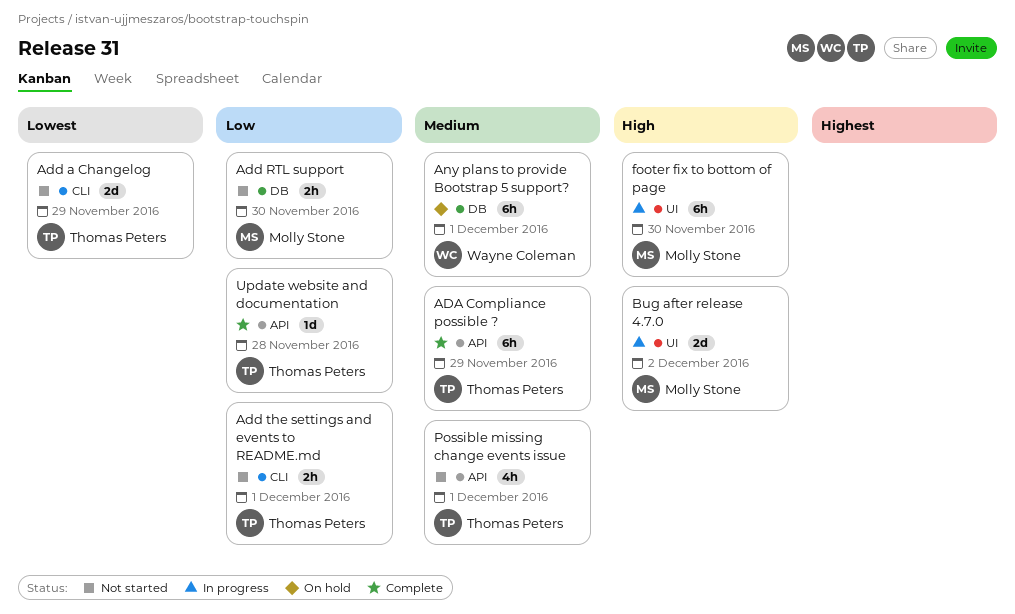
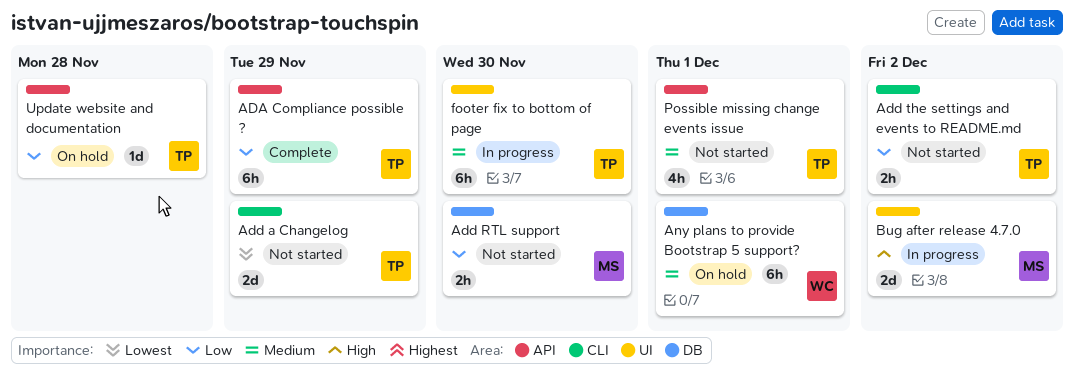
ADA Compliance possible ?, priority: Medium -> Low
Add the settings and events to README.md, due: Dec 1 -> Dec 2
footer fix to bottom of page, owner: Molly Stone -> Thomas Peters
footer fix to bottom of page, priority: High -> Medium
Update website and documentation, status: Complete -> On hold

